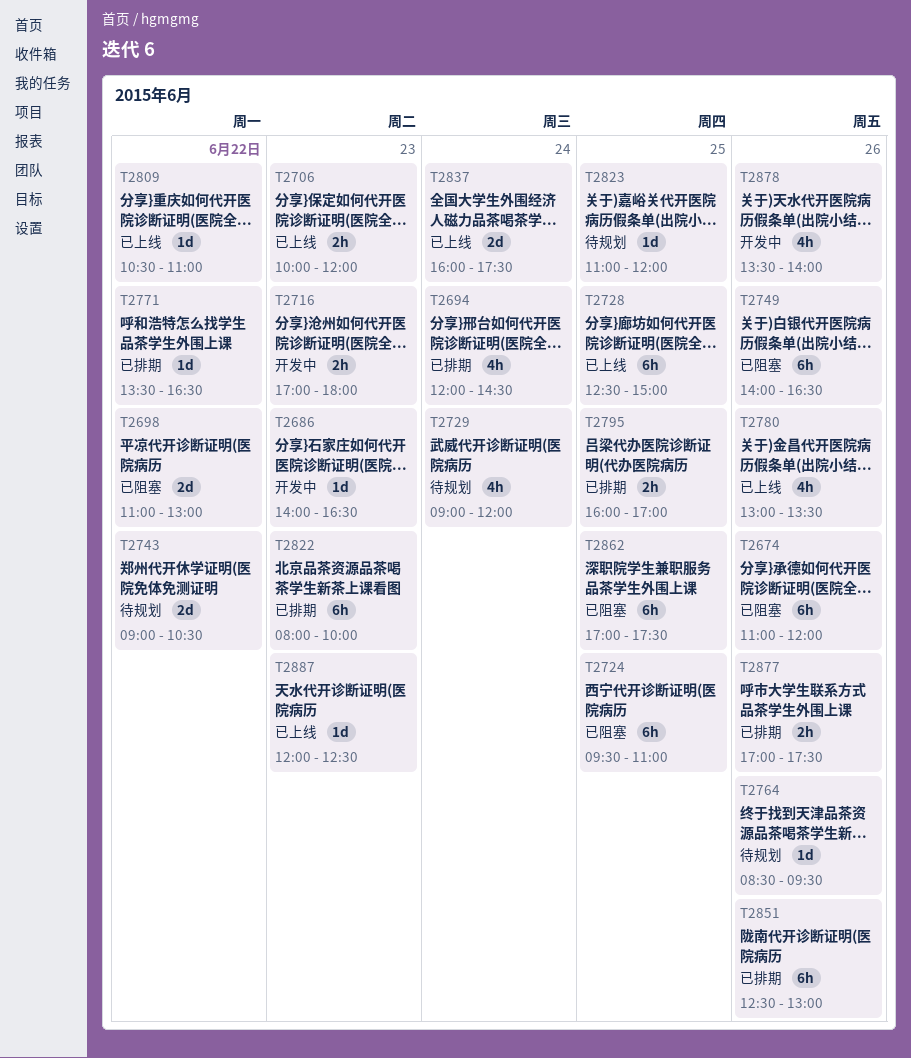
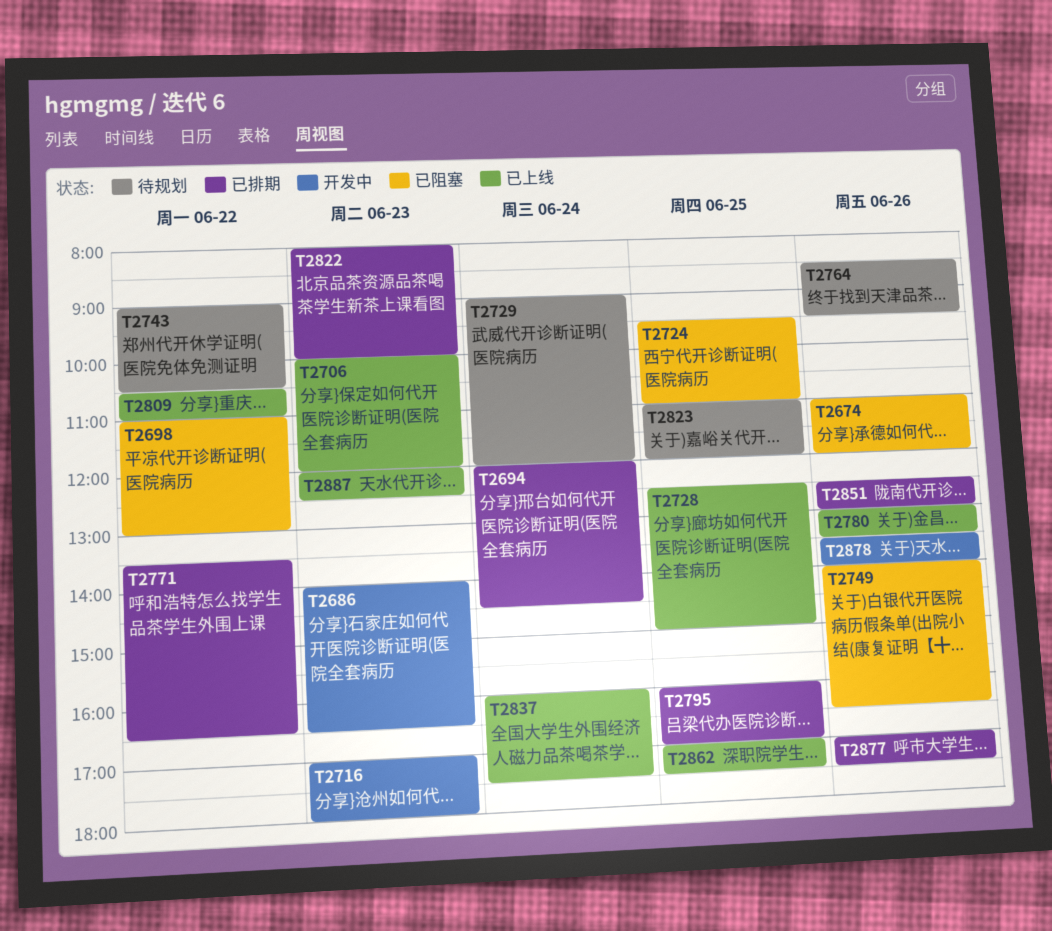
T2862, status: 已阻塞 -> 已上线

